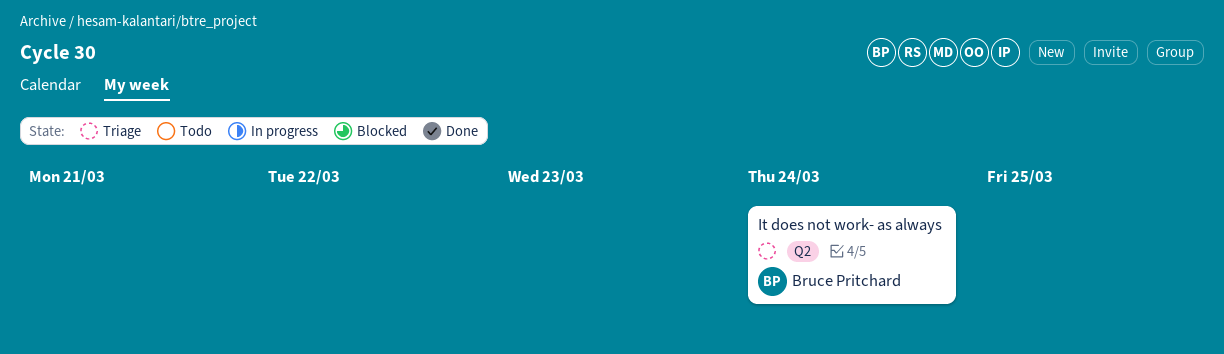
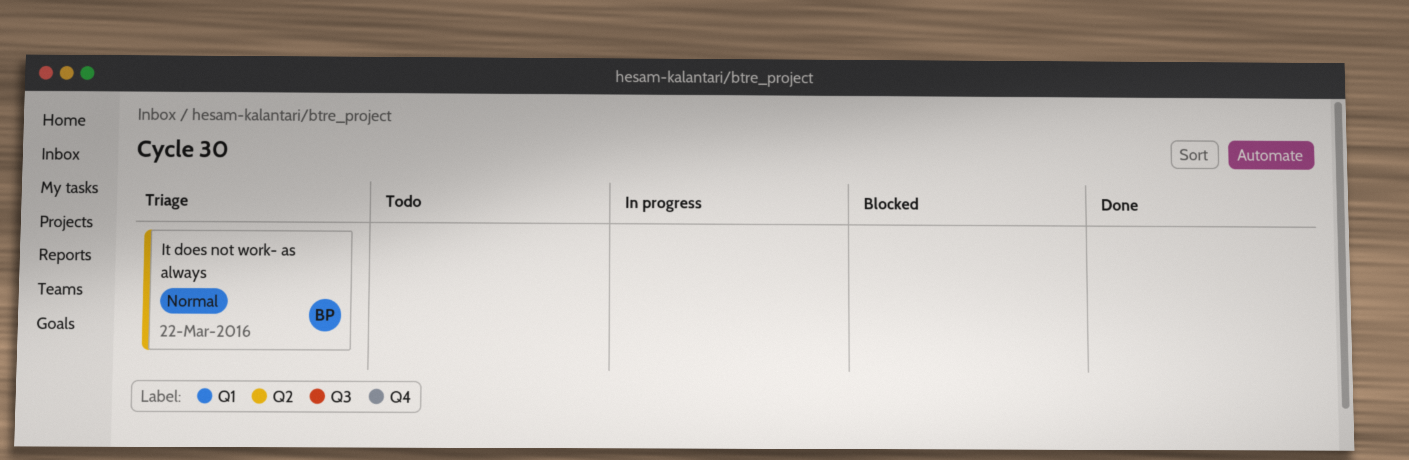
It does not work- as always, due: Mar 24 -> Mar 22

